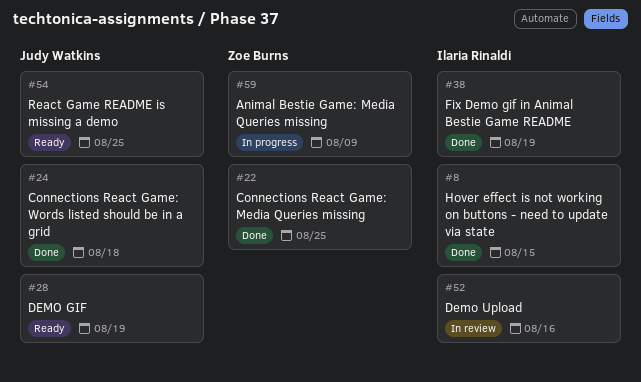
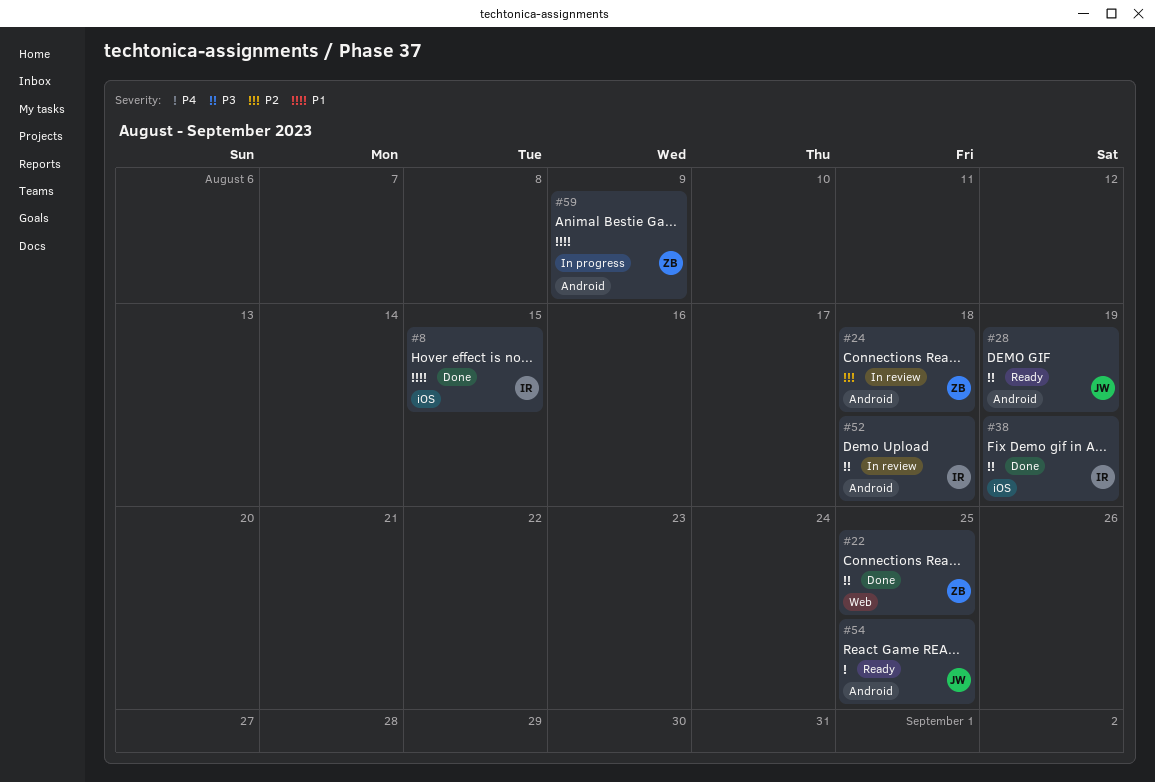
#24, status: Done -> In review
#24, owner: Judy Watkins -> Zoe Burns
#52, due: Aug 16 -> Aug 18

